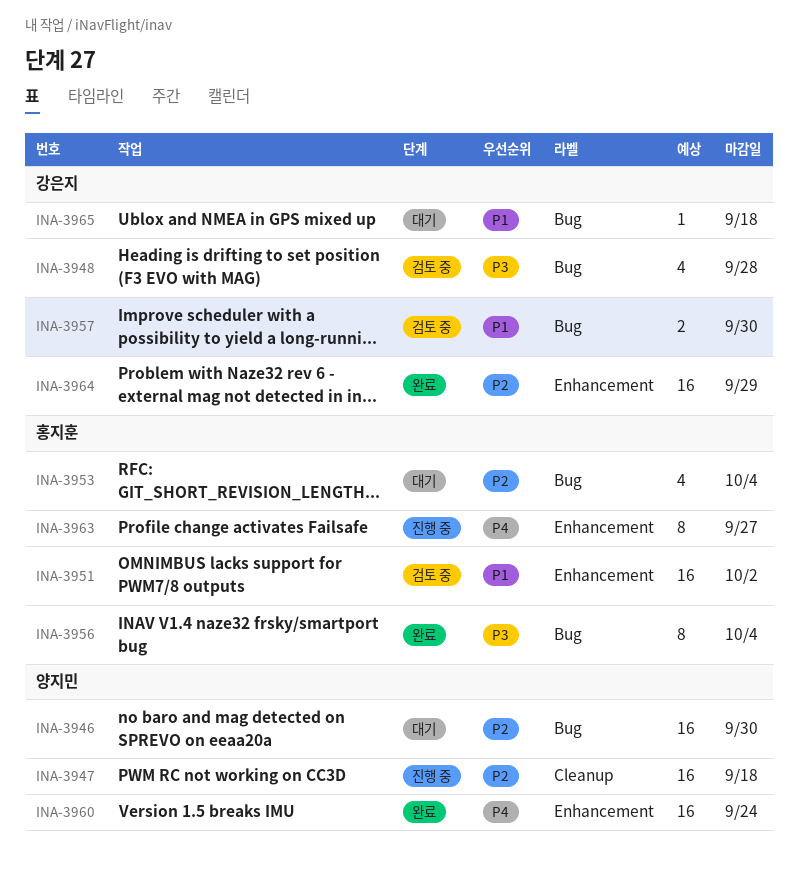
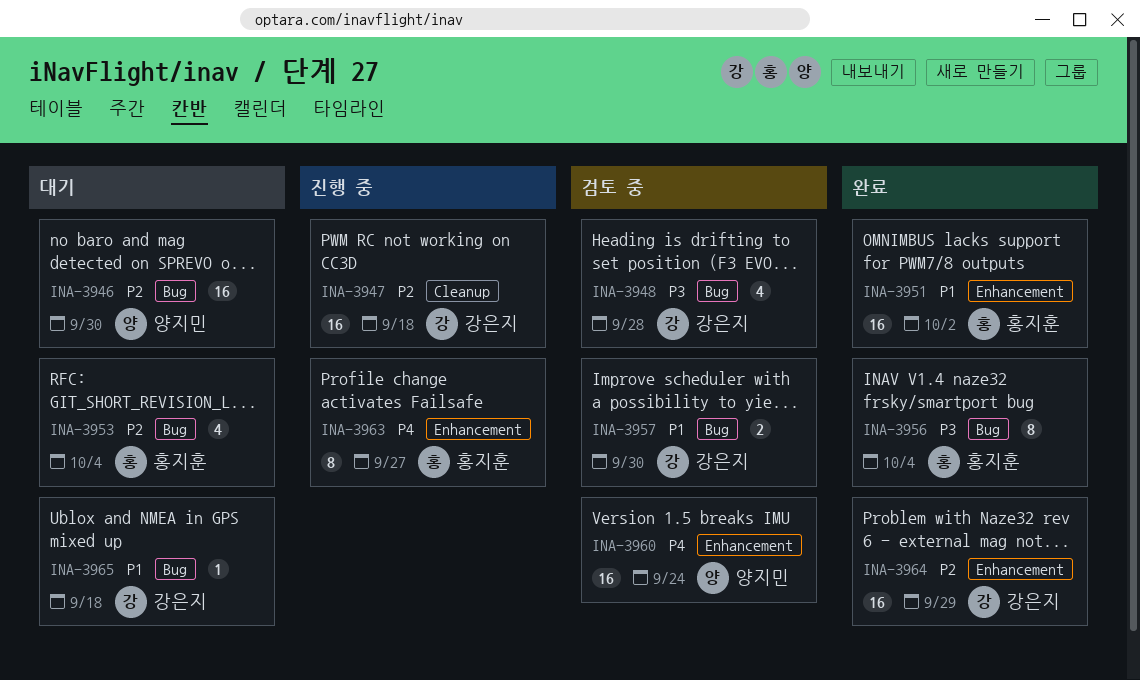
INA-3947, owner: 양지민 -> 강은지
INA-3951, status: 검토 중 -> 완료
INA-3960, status: 완료 -> 검토 중

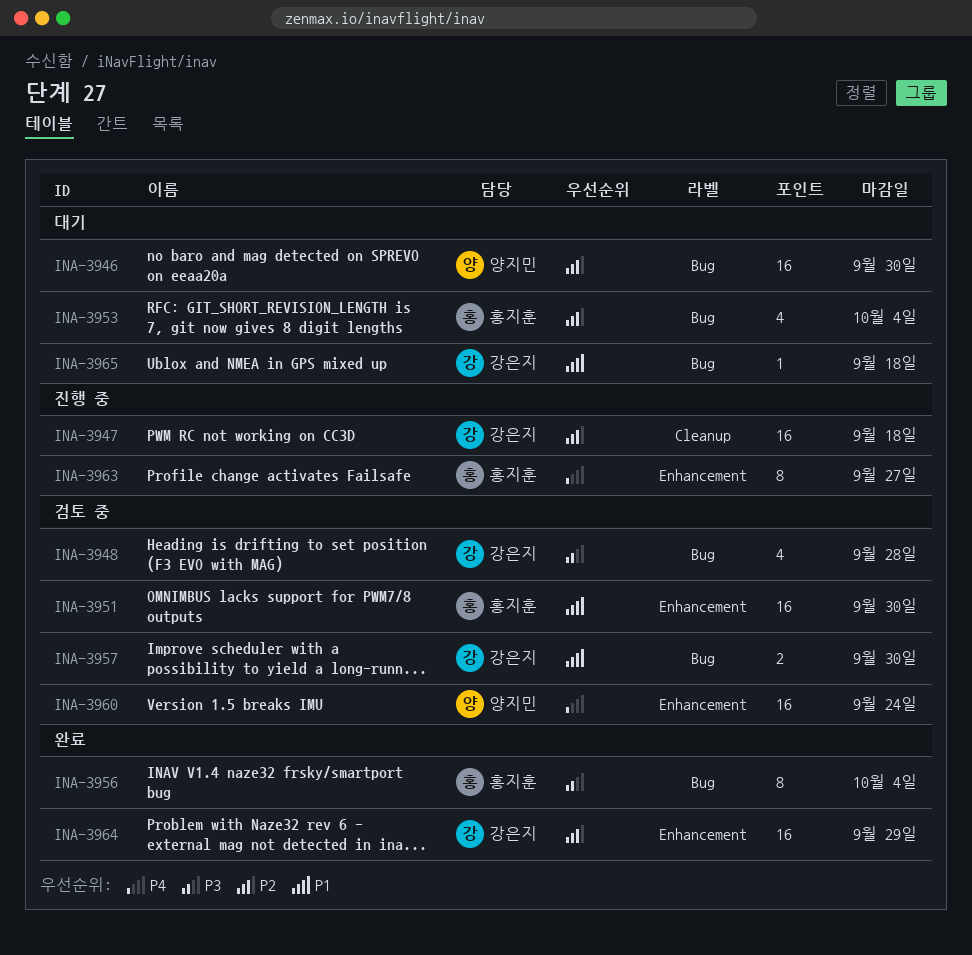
INA-3951, status: 완료 -> 검토 중
INA-3951, due: Oct 2 -> Sep 30

